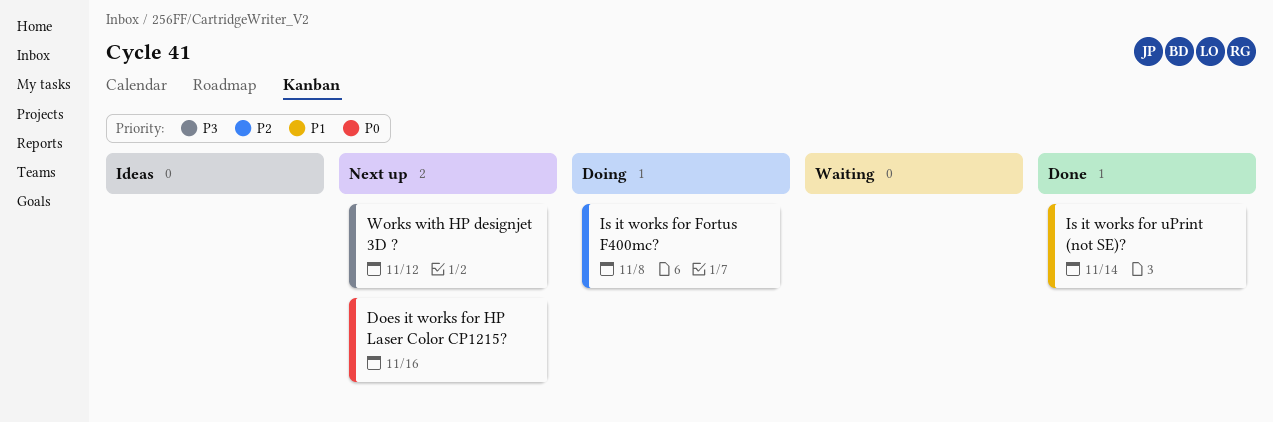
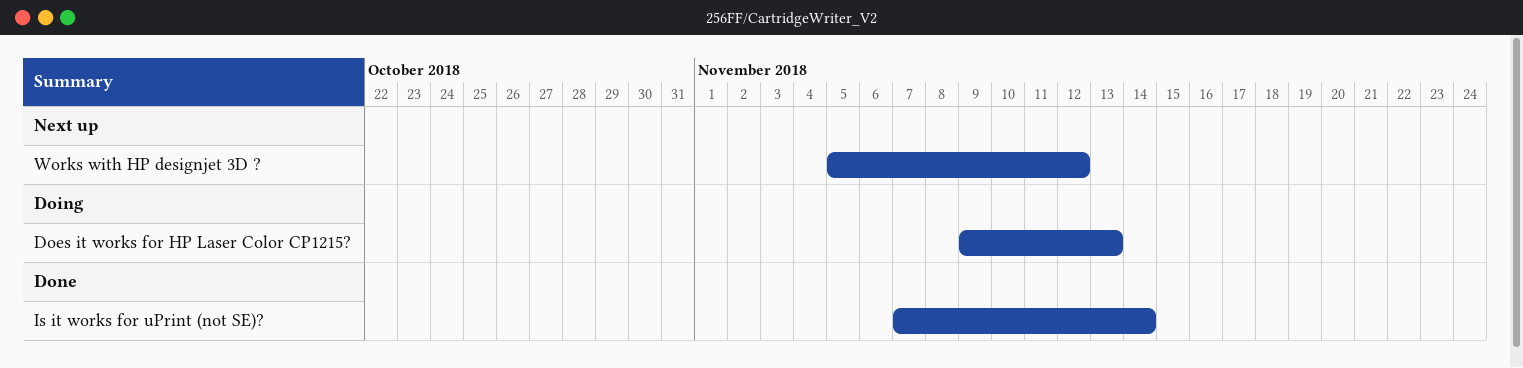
Does it works for HP Laser Color CP1215?, status: Next up -> Doing
Does it works for HP Laser Color CP1215?, due: Nov 16 -> Nov 13
Is it works for Fortus F400mc?: present -> none

